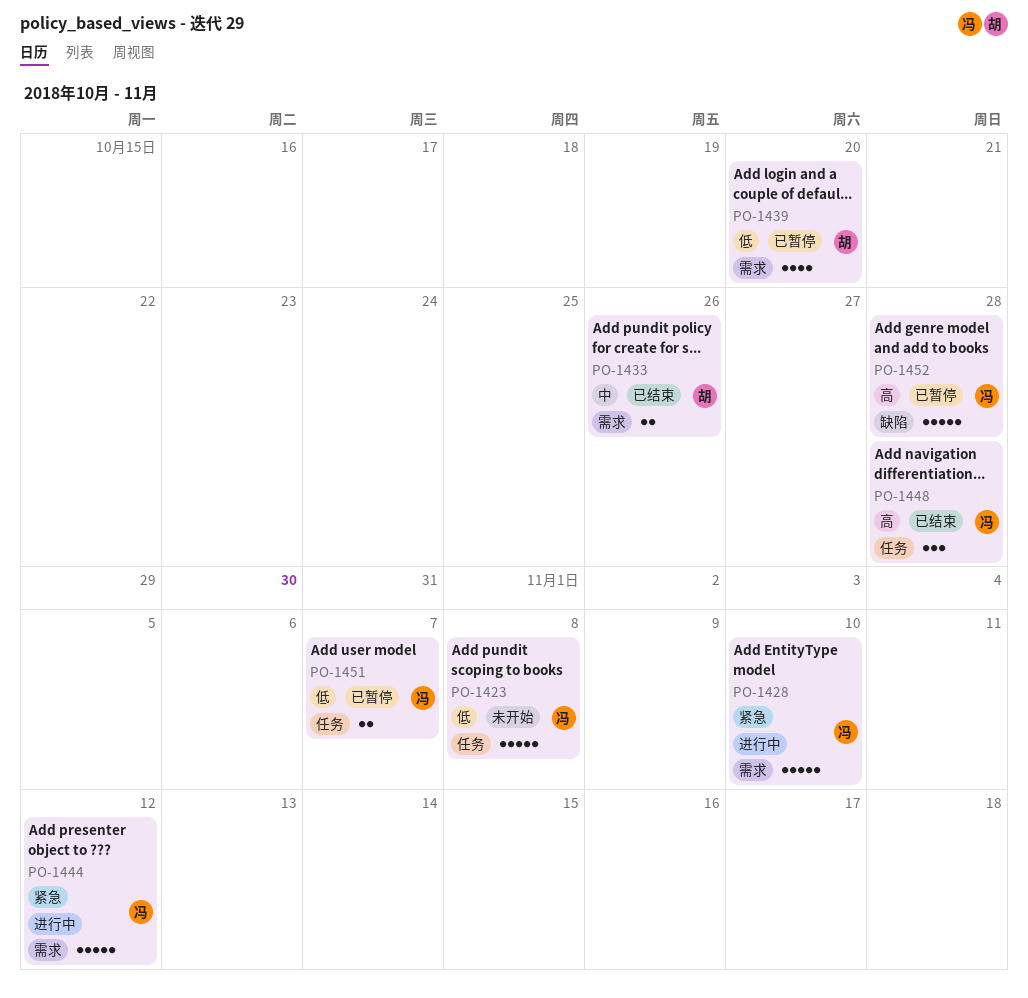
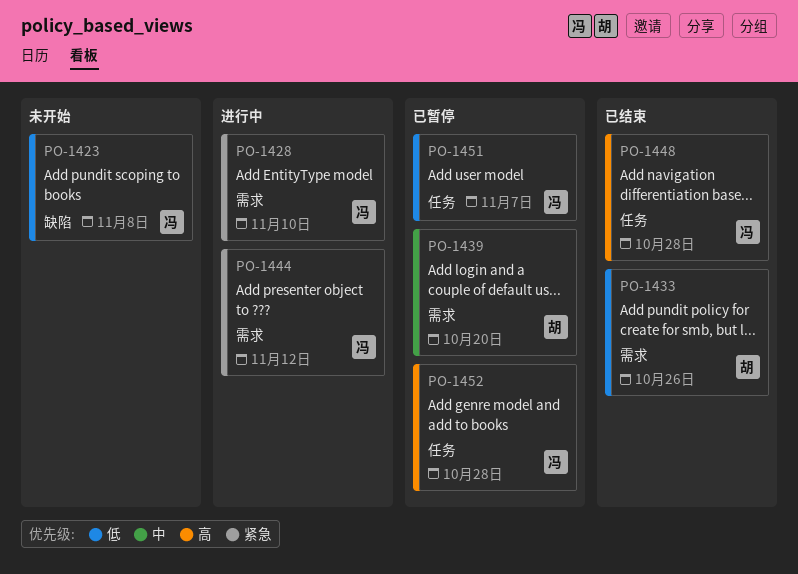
PO-1423, label: 任务 -> 缺陷
PO-1433, priority: 中 -> 低
PO-1439, priority: 低 -> 中
PO-1452, label: 缺陷 -> 任务

